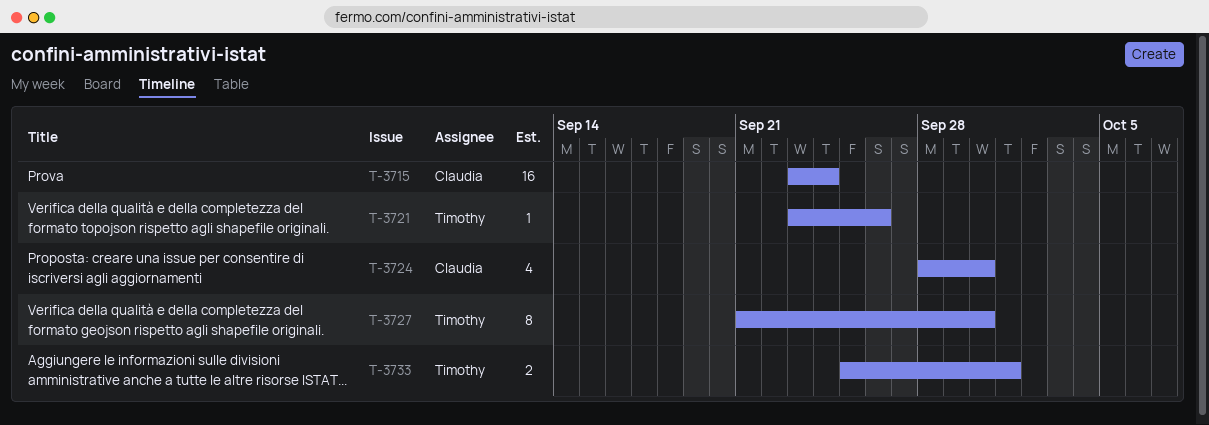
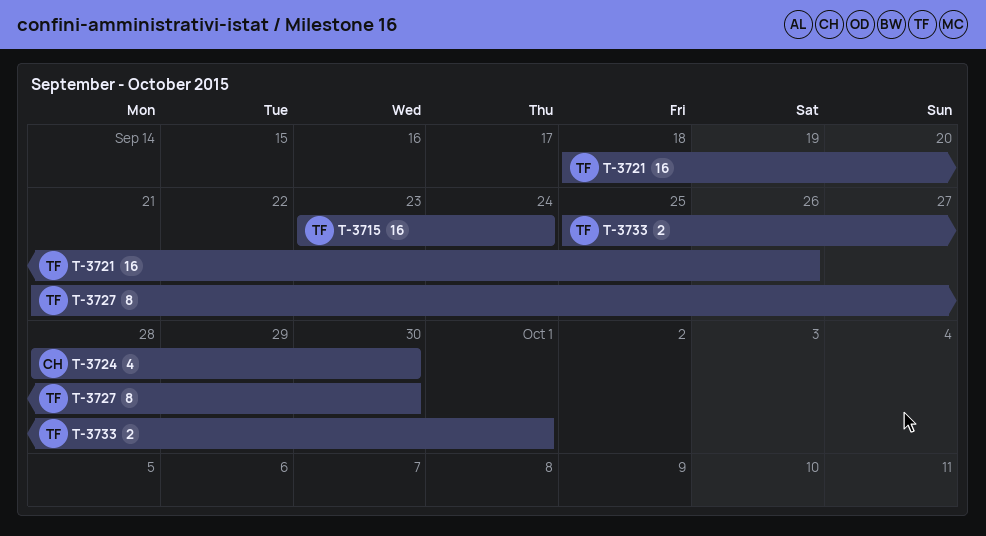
T-3715, owner: Claudia -> Timothy
T-3721, estimate: 1 -> 16
T-3721, start: Sep 23 -> Sep 18

